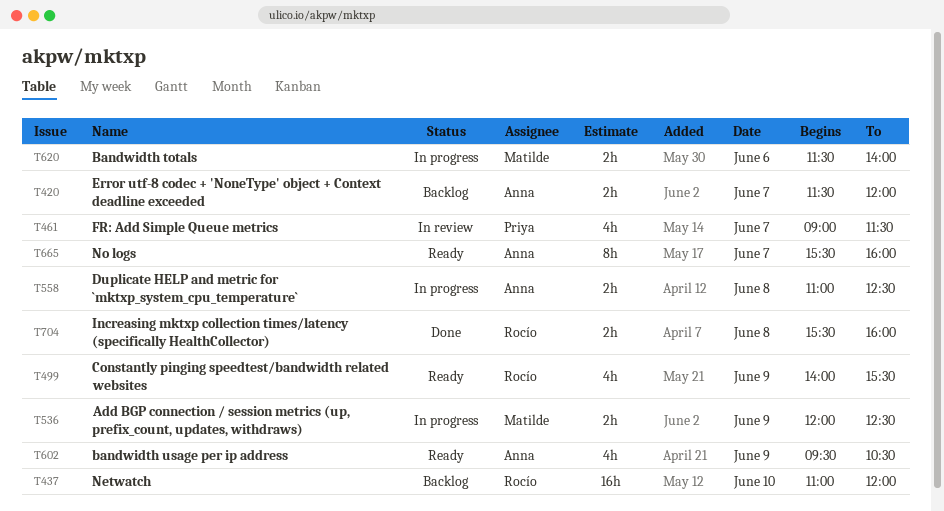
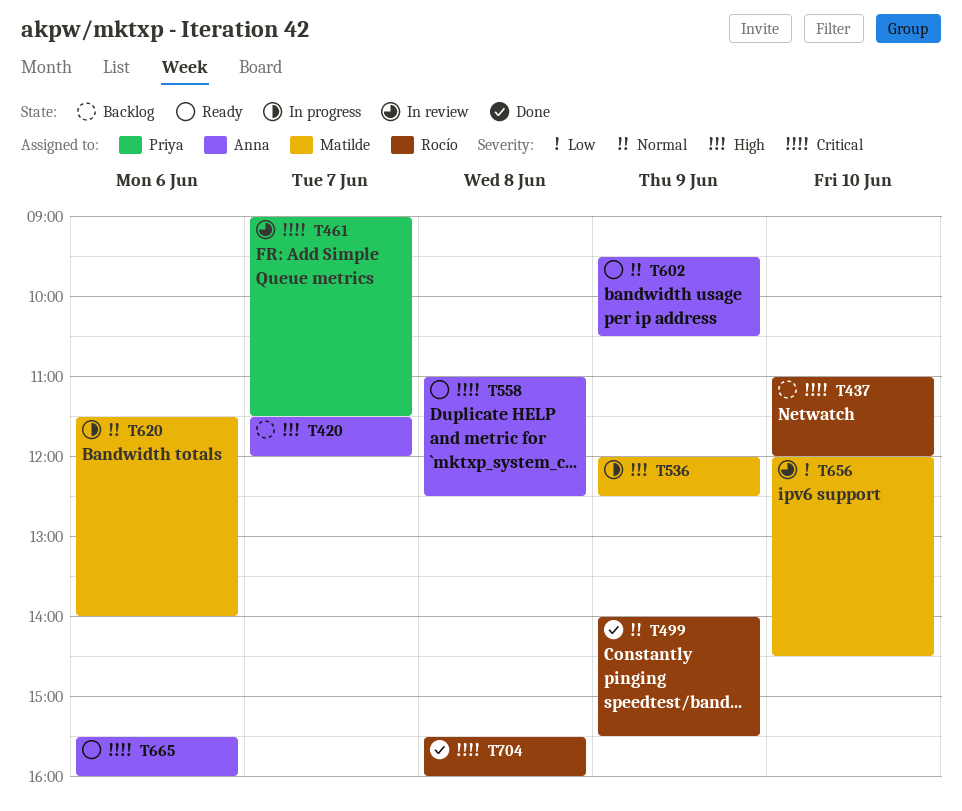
T499, status: Ready -> Done
T558, status: In progress -> Ready
T656: none -> present
T665, day: Jun 7 -> Jun 6

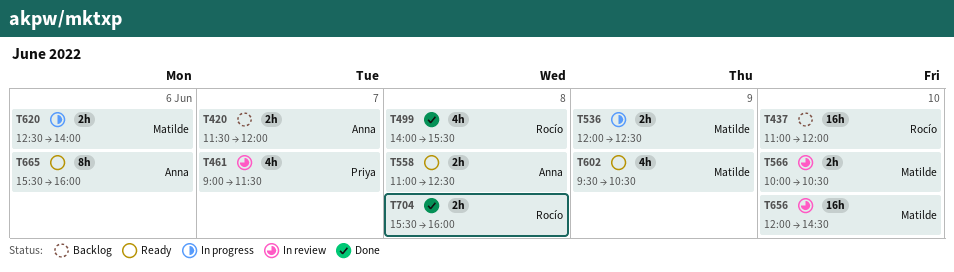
T499, day: Jun 9 -> Jun 8
T566: none -> present
T602, owner: Anna -> Matilde
T620, begins: 11:30 -> 12:30

